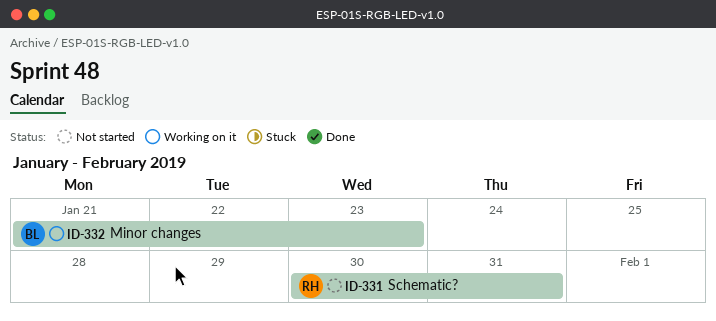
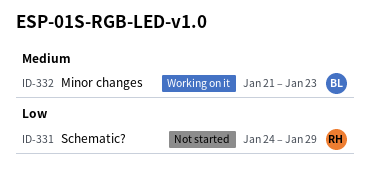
ID-331, start: Jan 30 -> Jan 24
ID-331, due: Jan 31 -> Jan 29

